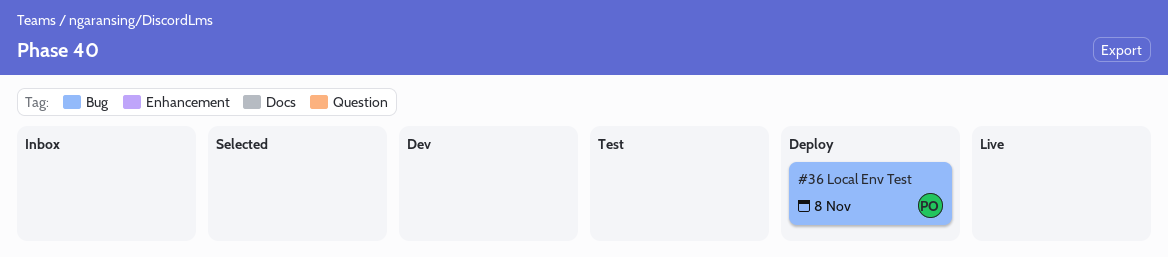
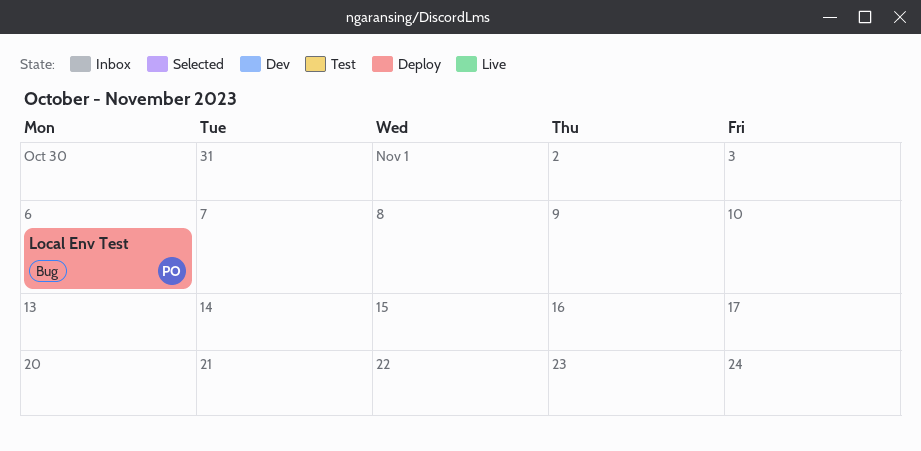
Local Env Test, due: Nov 8 -> Nov 6

